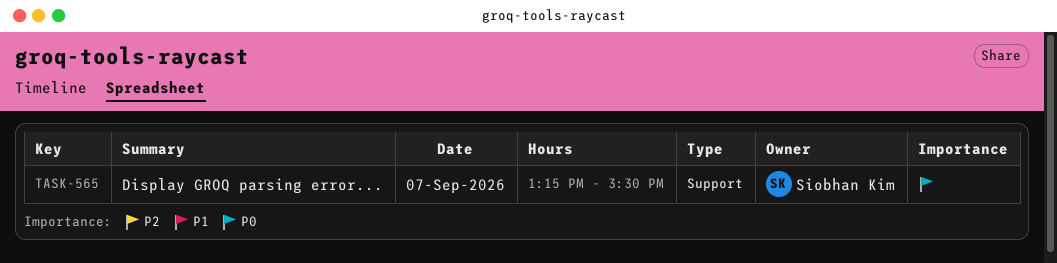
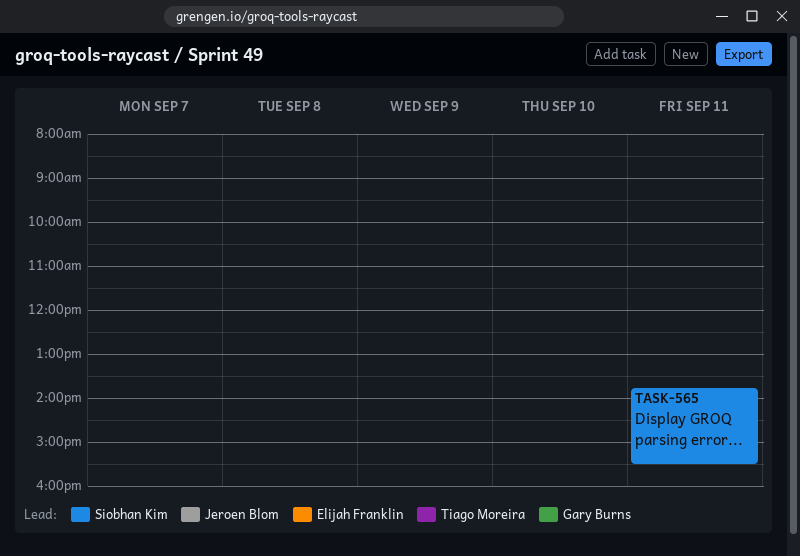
TASK-565, day: Sep 7 -> Sep 11
TASK-565, begins: 13:15 -> 13:45

